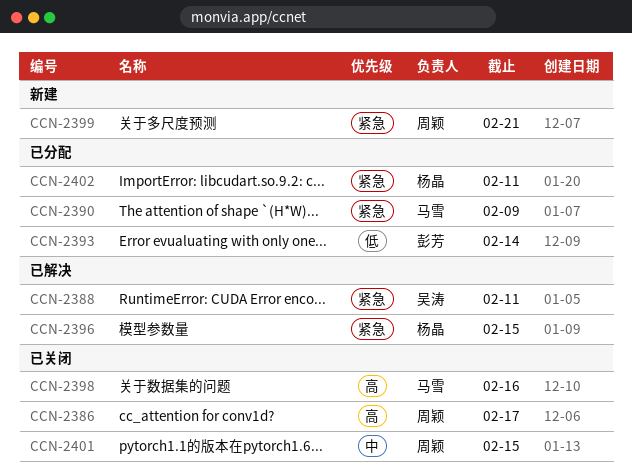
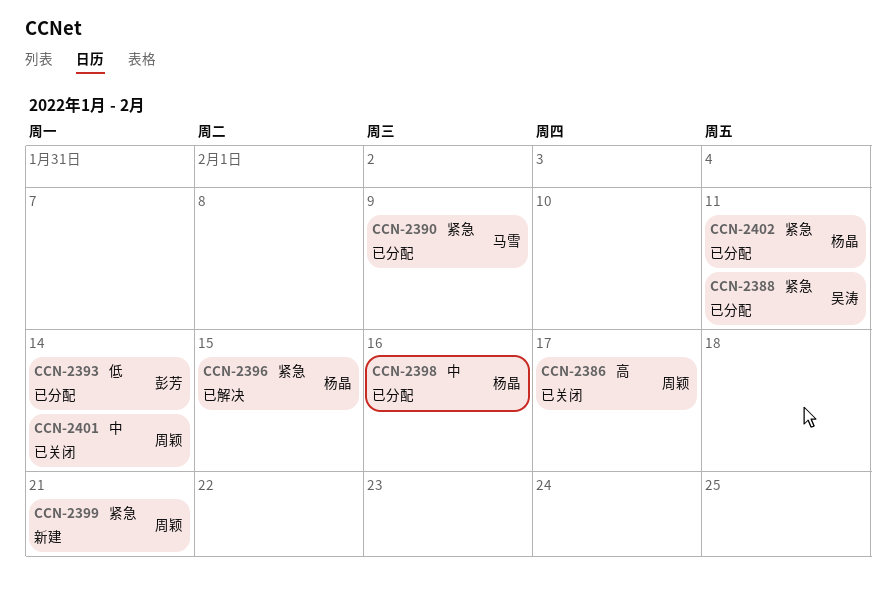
CCN-2388, status: 已解决 -> 已分配
CCN-2398, status: 已关闭 -> 已分配
CCN-2398, owner: 马雪 -> 杨晶
CCN-2398, priority: 高 -> 中
CCN-2401, due: Feb 15 -> Feb 14

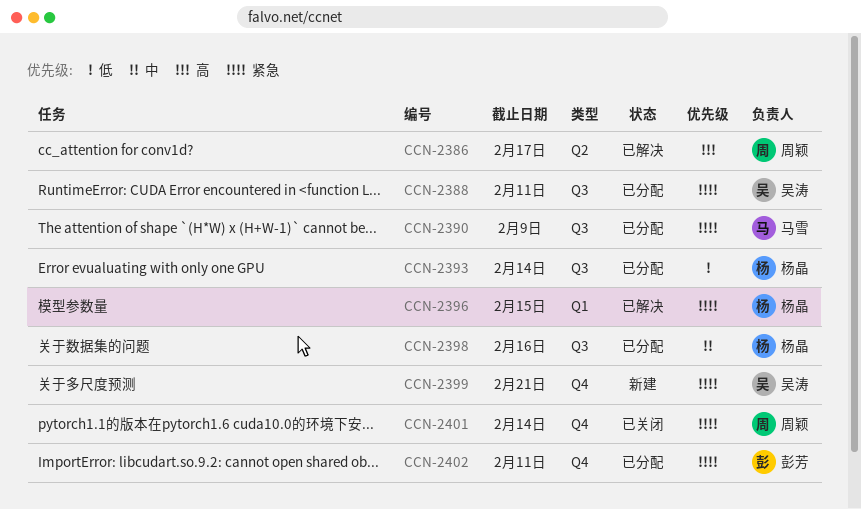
CCN-2386, status: 已关闭 -> 已解决
CCN-2393, owner: 彭芳 -> 杨晶
CCN-2399, owner: 周颖 -> 吴涛
CCN-2401, priority: 中 -> 紧急
CCN-2402, owner: 杨晶 -> 彭芳

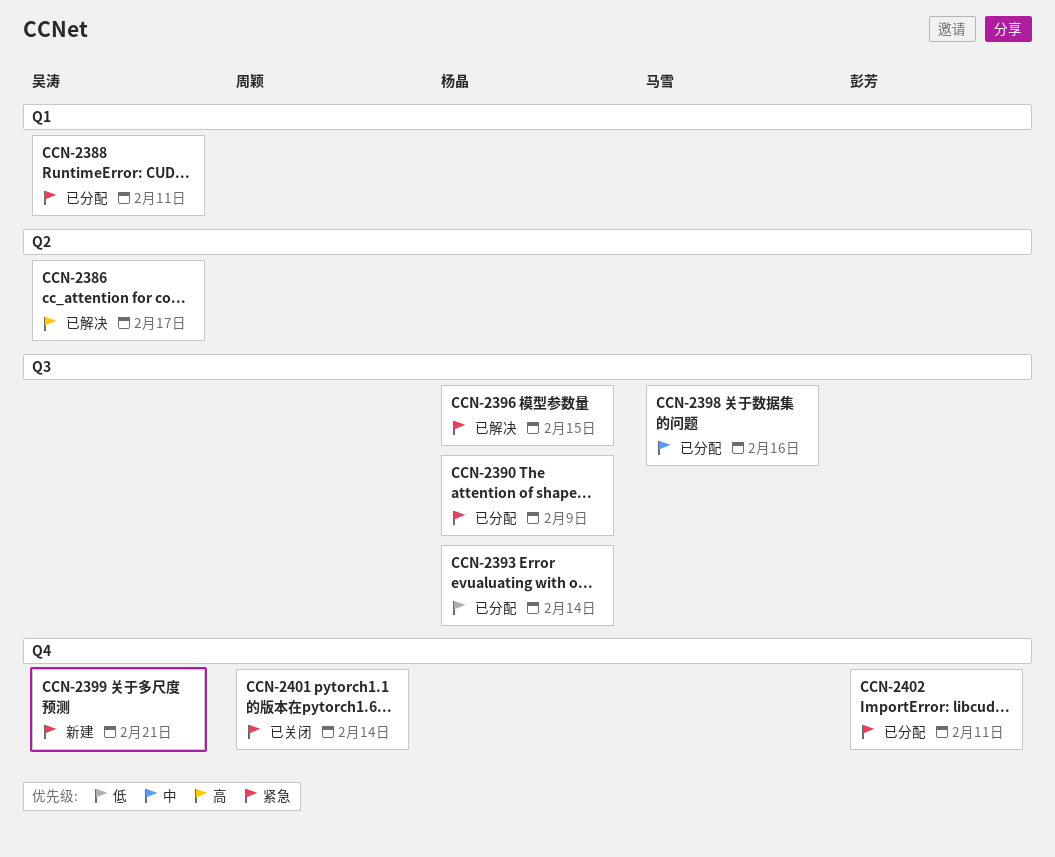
CCN-2386, owner: 周颖 -> 吴涛
CCN-2388, label: Q3 -> Q1
CCN-2390, owner: 马雪 -> 杨晶
CCN-2396, label: Q1 -> Q3
CCN-2398, owner: 杨晶 -> 马雪

